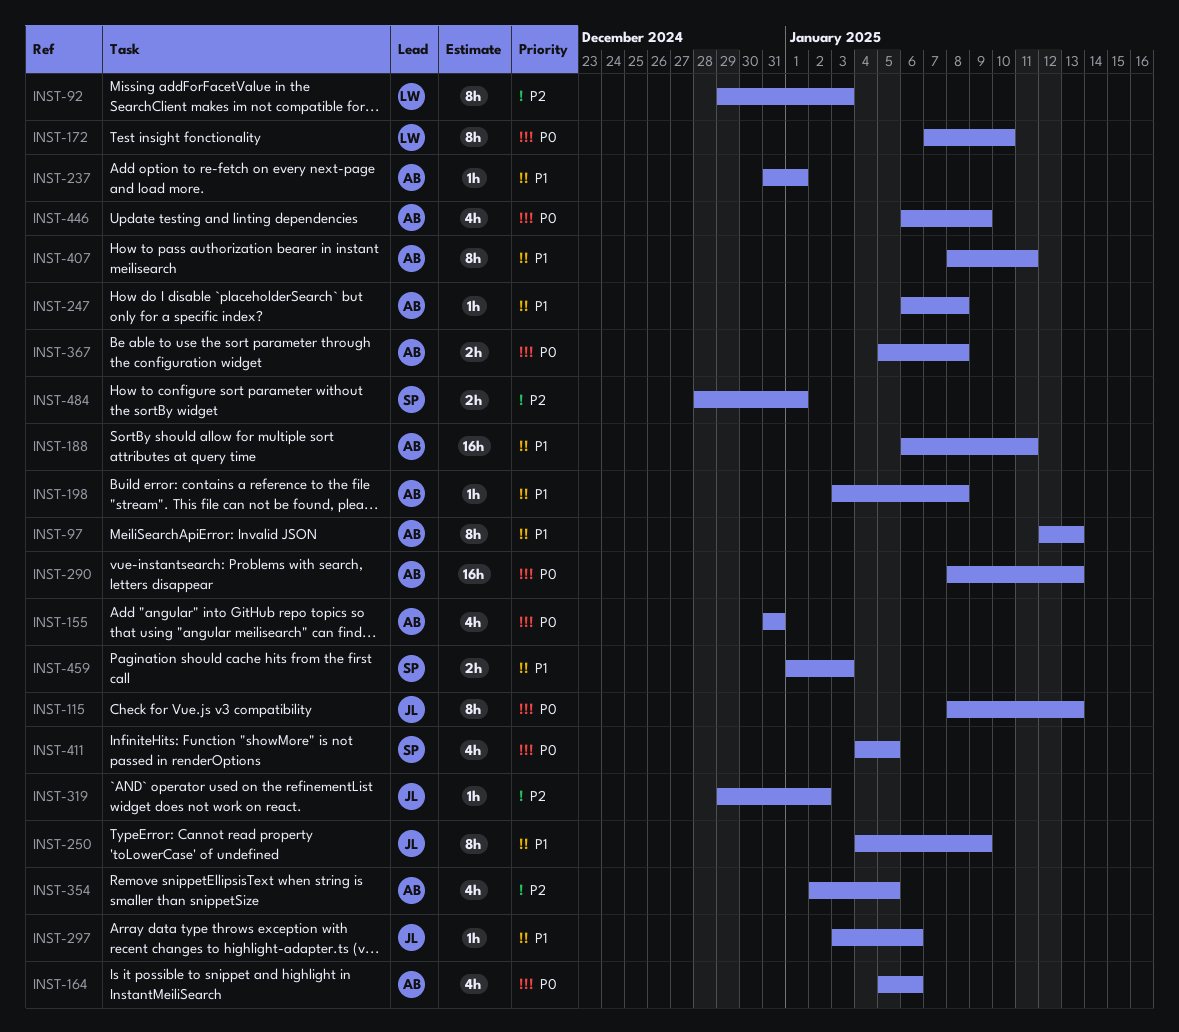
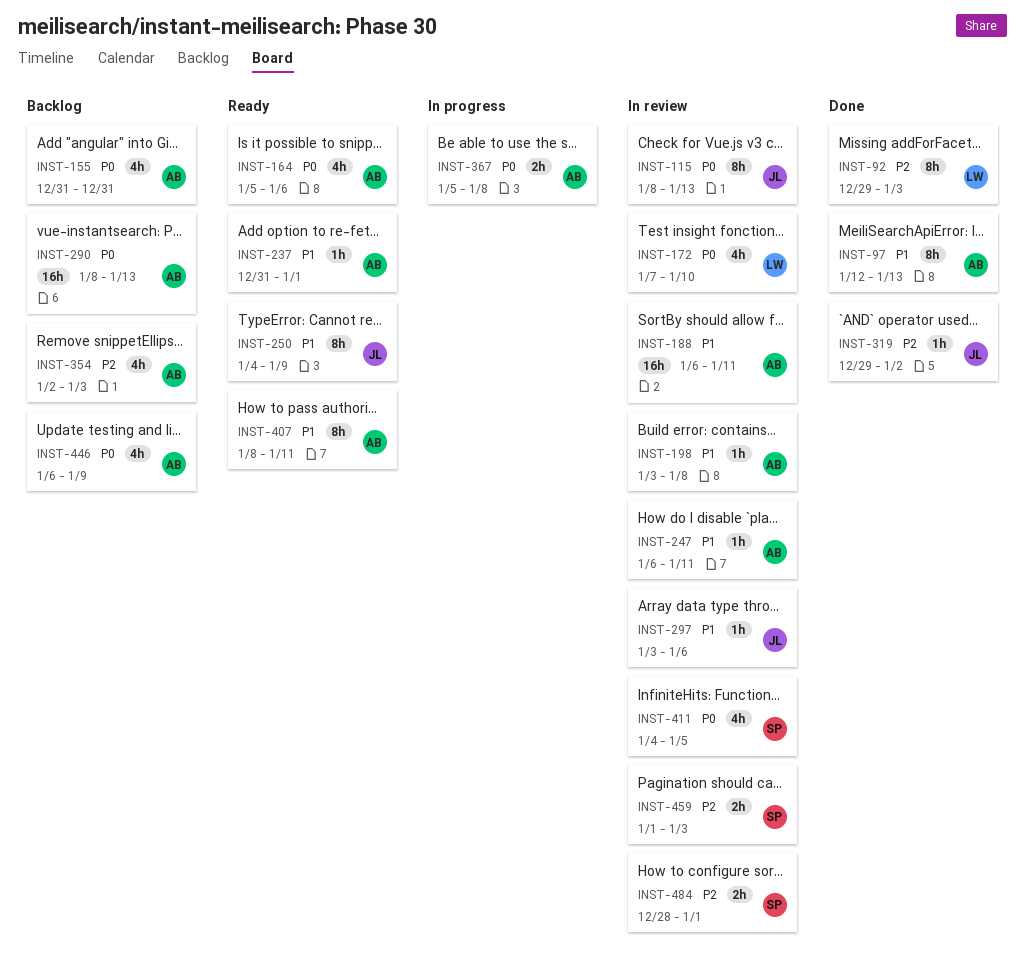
INST-172, estimate: 8h -> 4h
INST-247, due: Jan 8 -> Jan 11
INST-354, due: Jan 5 -> Jan 3
INST-459, priority: P1 -> P2

